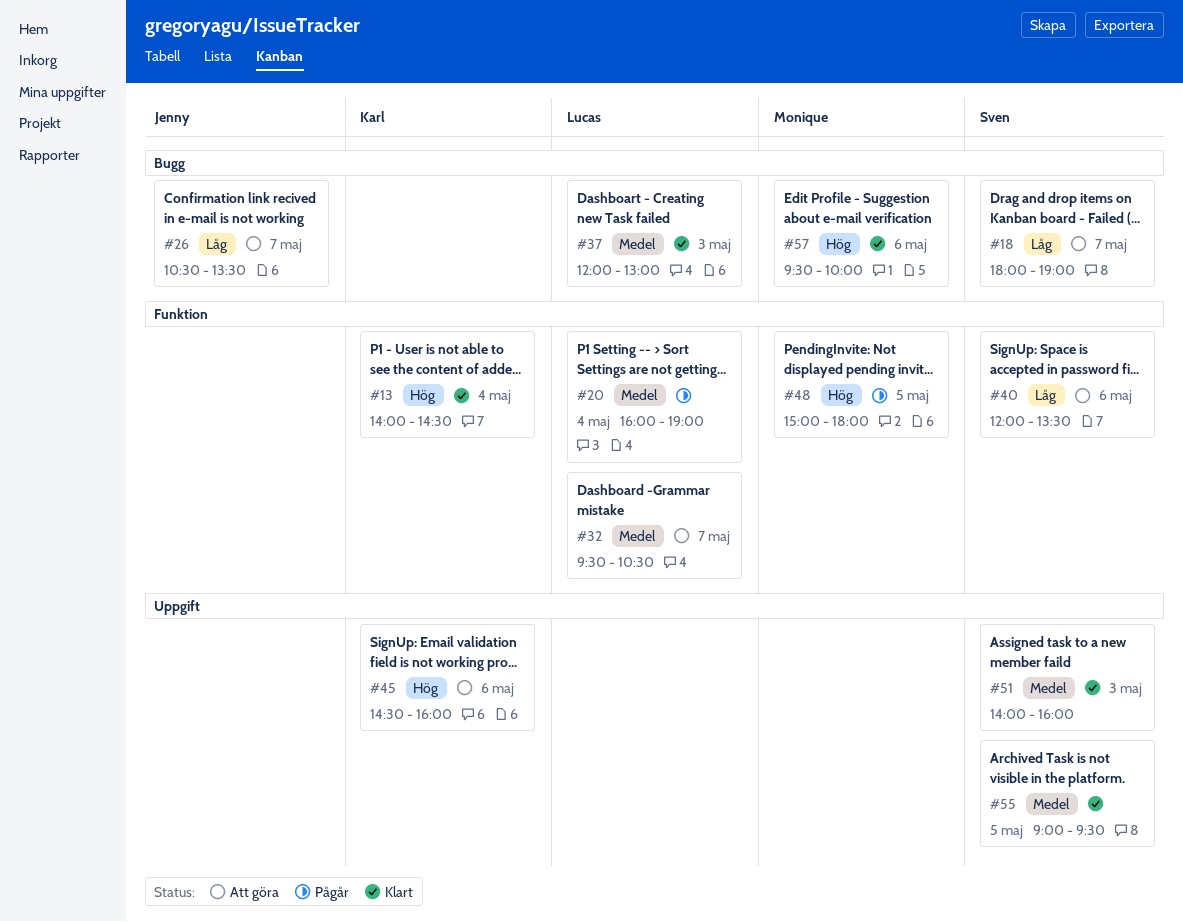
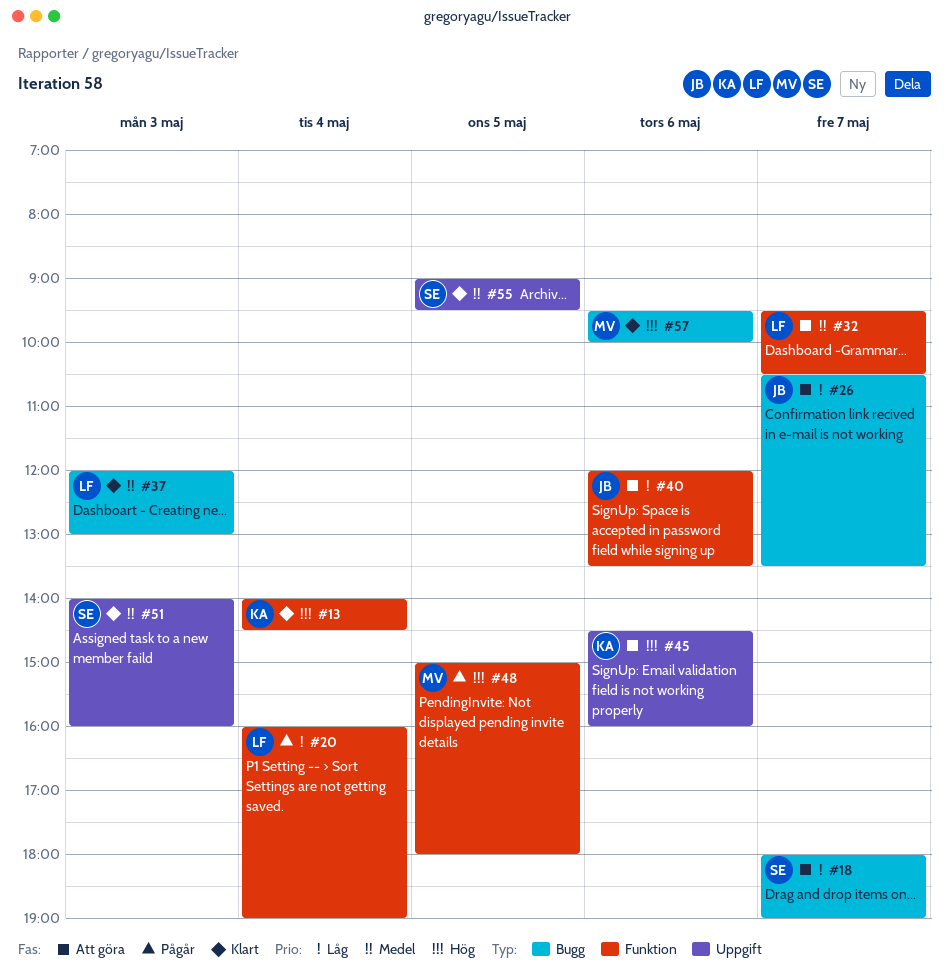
#20, priority: Medel -> Låg
#40, owner: Sven -> Jenny

